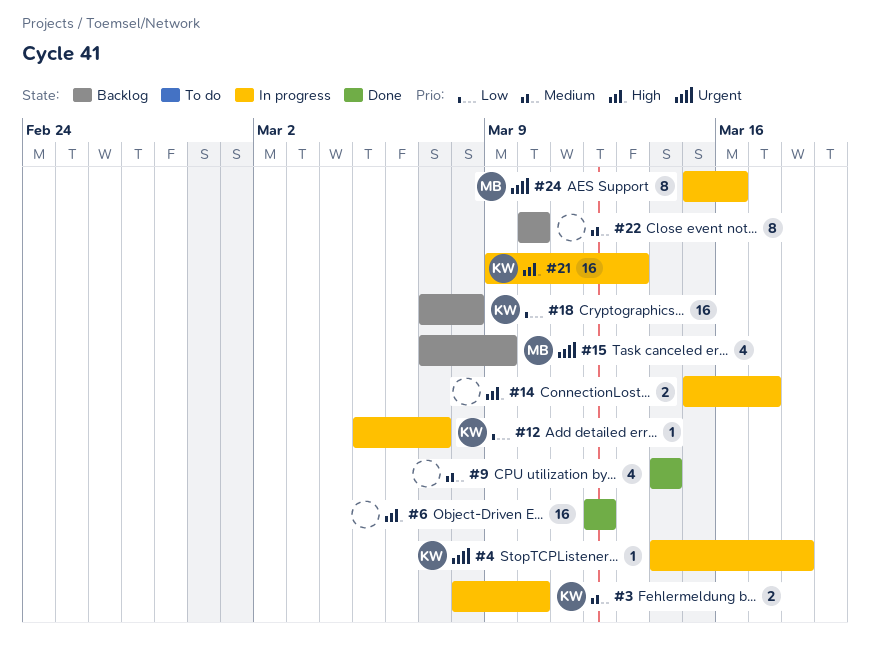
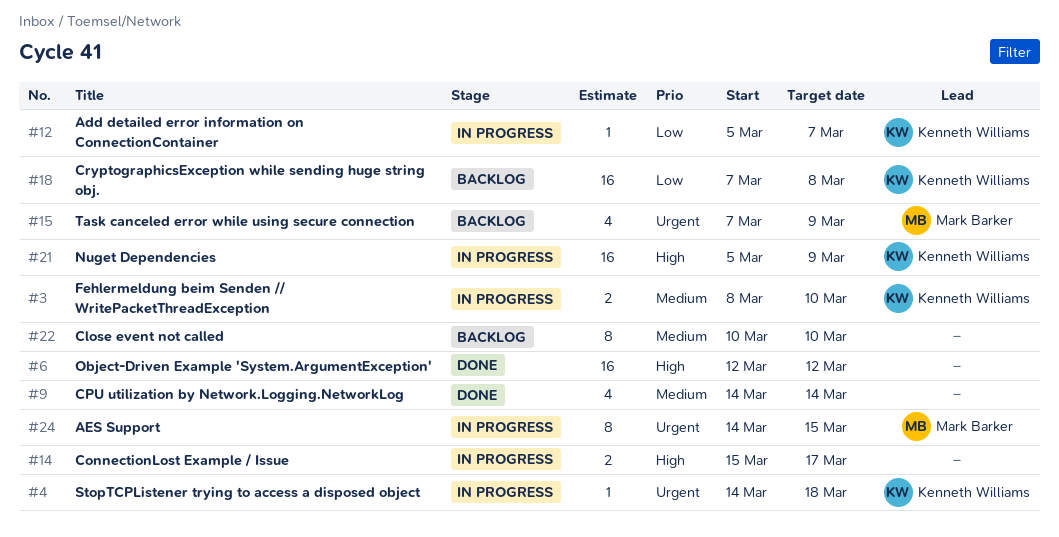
#21, start: Mar 9 -> Mar 5
#21, due: Mar 13 -> Mar 9
#24, start: Mar 15 -> Mar 14
#24, due: Mar 16 -> Mar 15

